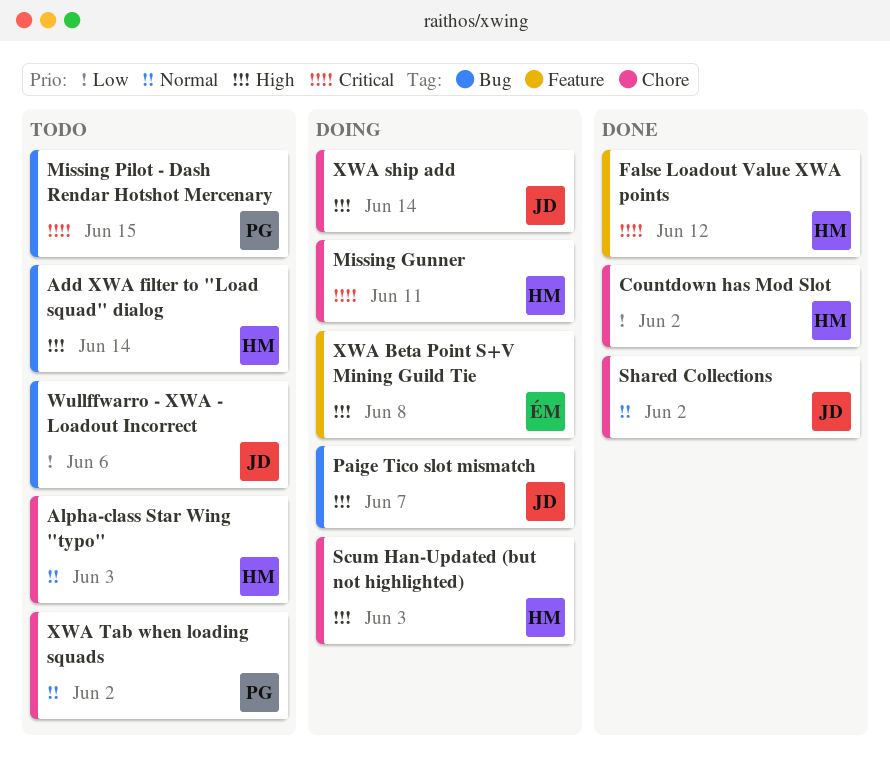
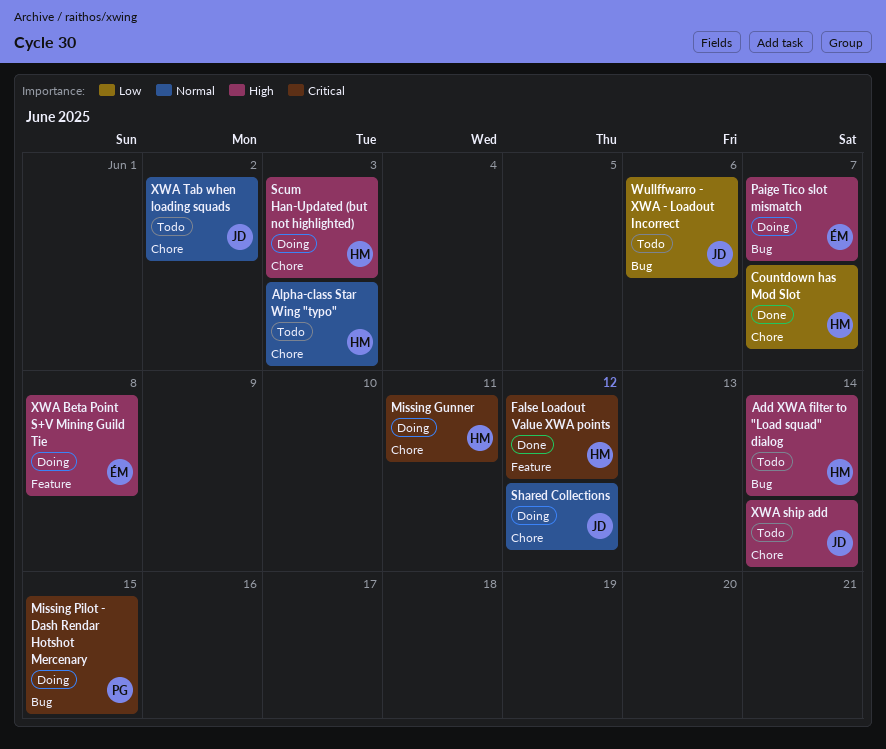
Countdown has Mod Slot, due: Jun 2 -> Jun 7
Missing Pilot - Dash Rendar Hotshot Mercenary, status: Todo -> Doing
Paige Tico slot mismatch, owner: JD -> ÉM
Shared Collections, status: Done -> Doing
Shared Collections, due: Jun 2 -> Jun 12
XWA ship add, status: Doing -> Todo
XWA Tab when loading squads, owner: PG -> JD

